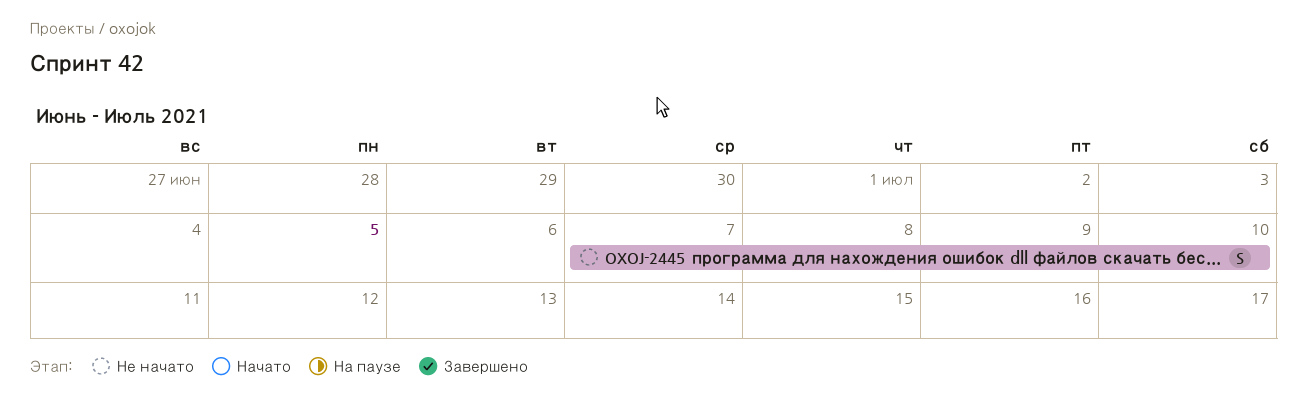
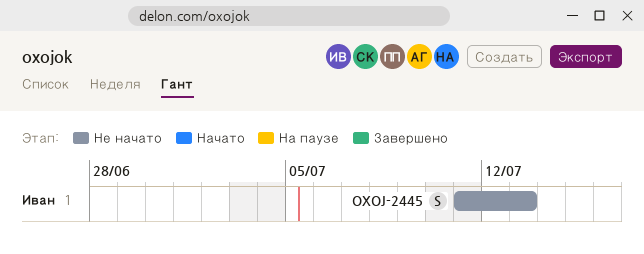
OXOJ-2445, start: Jul 7 -> Jul 11
OXOJ-2445, due: Jul 10 -> Jul 13

